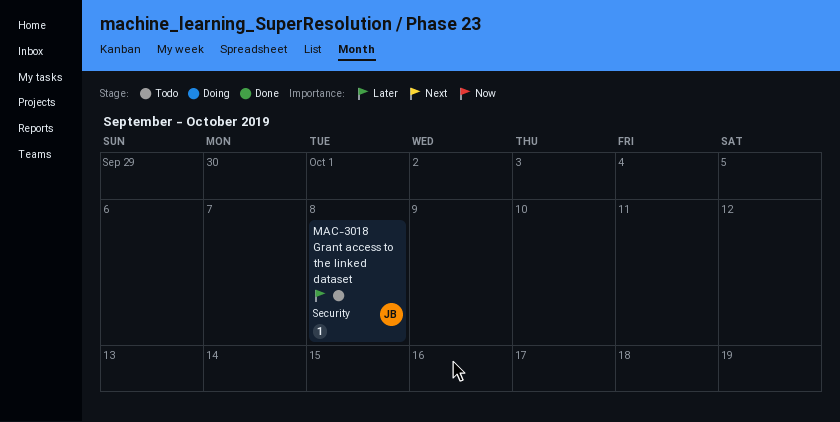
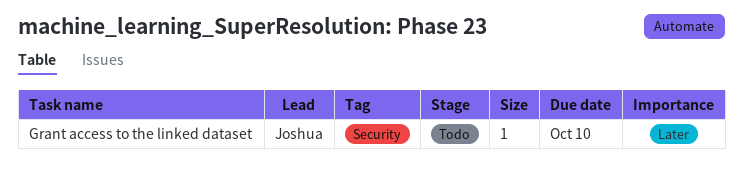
Grant access to the linked dataset, due: Oct 8 -> Oct 10

